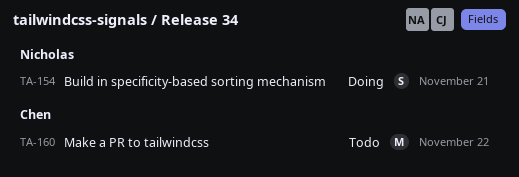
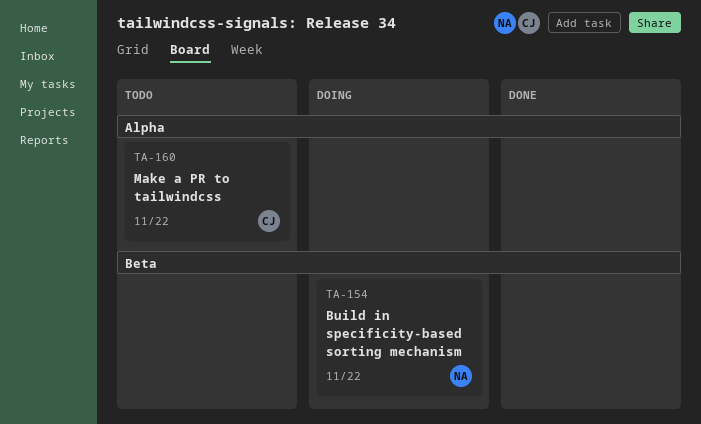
TA-154, due: Nov 21 -> Nov 22

